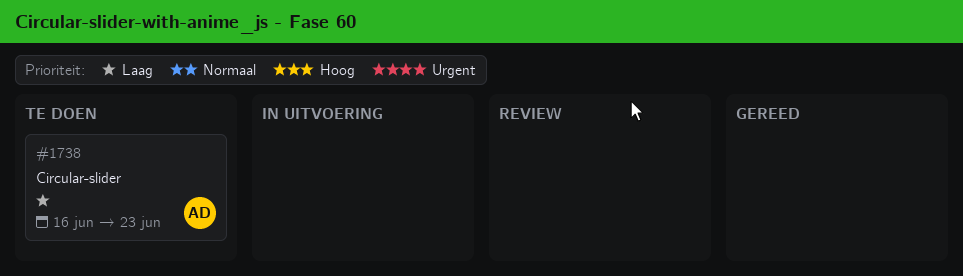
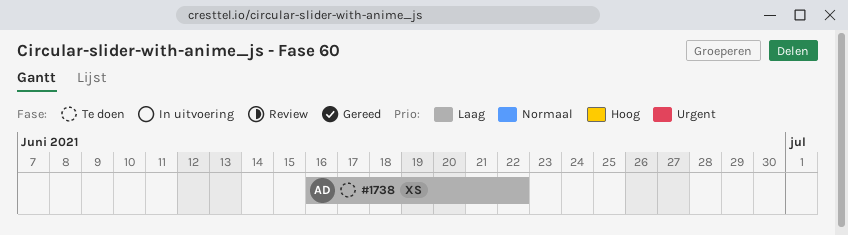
#1738, due: Jun 23 -> Jun 22

